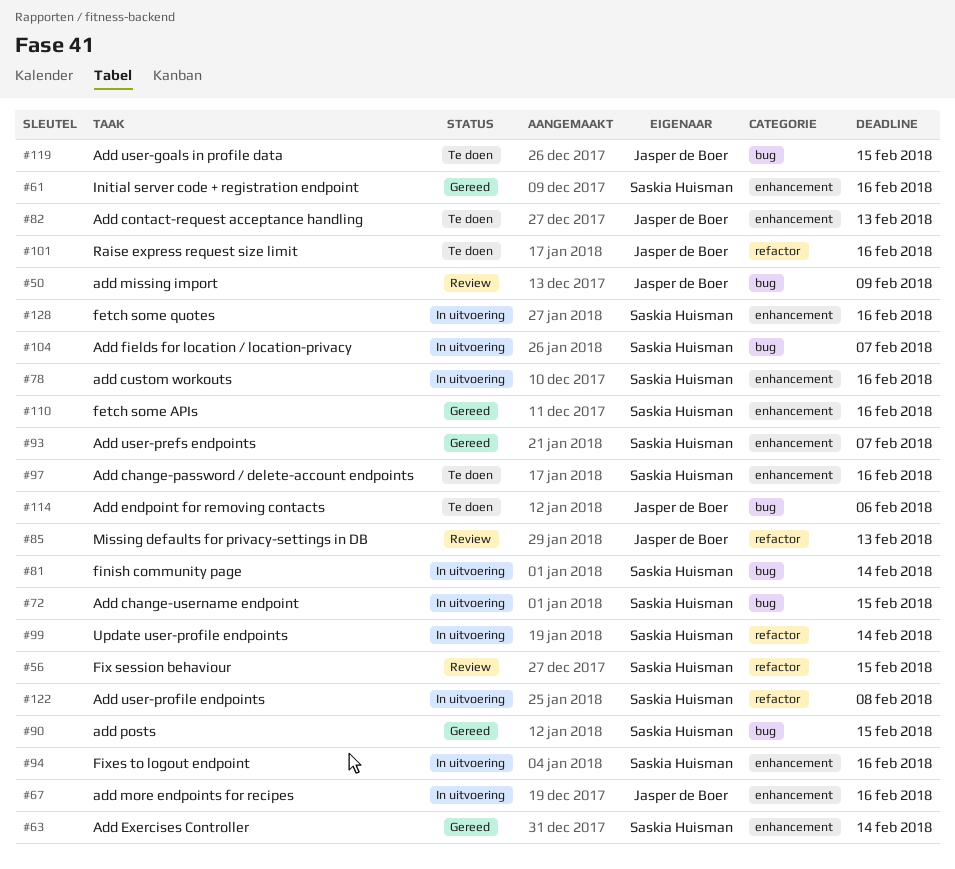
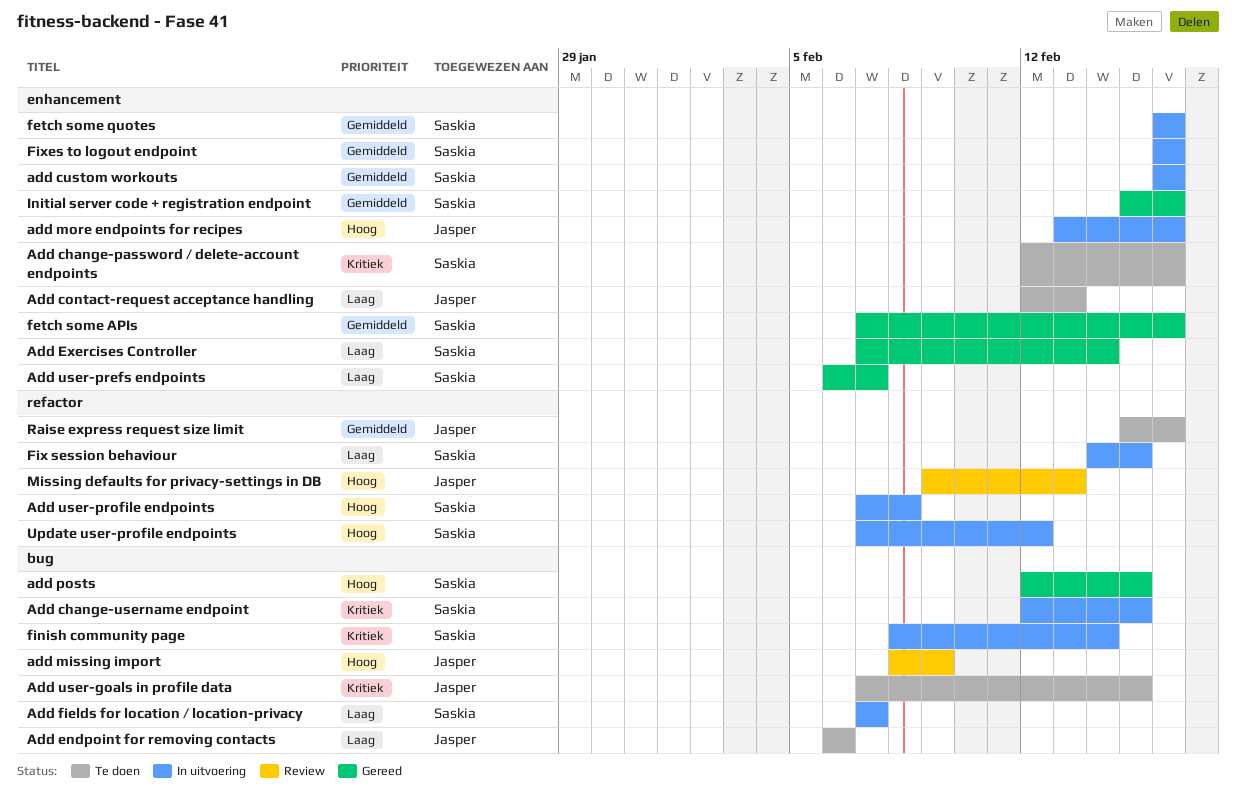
Fix session behaviour, status: Review -> In uitvoering
Update user-profile endpoints, due: Feb 14 -> Feb 12

